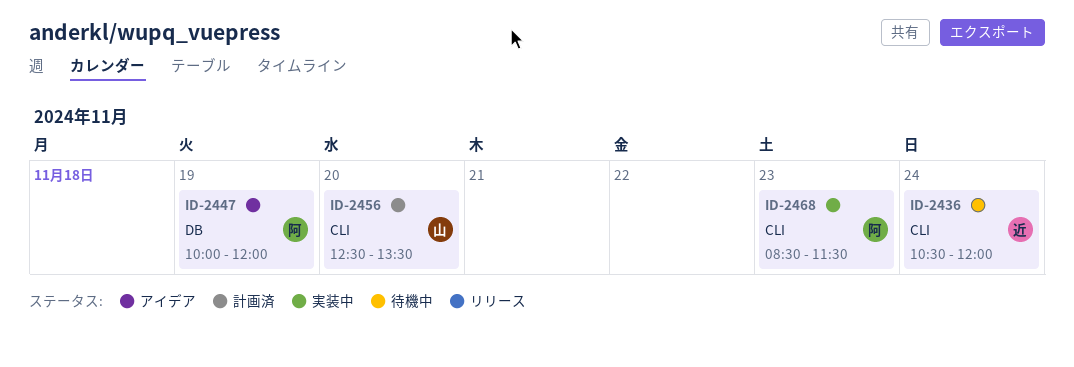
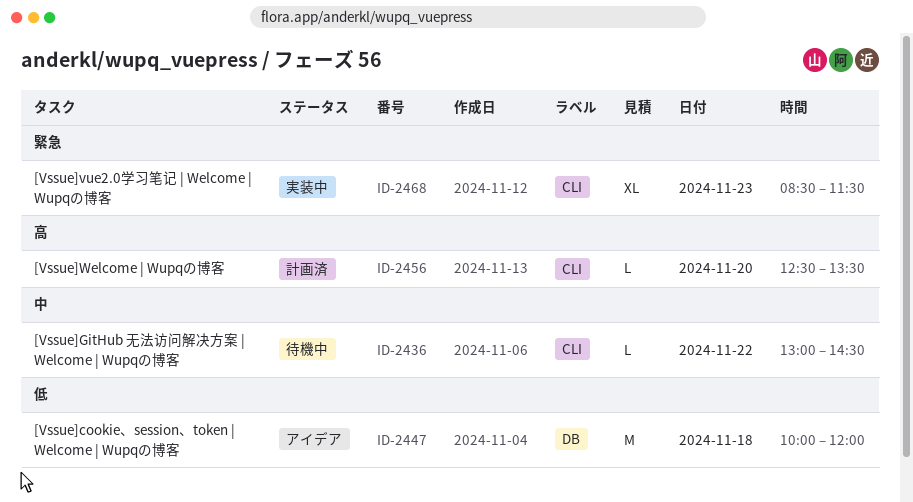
ID-2436, day: Nov 24 -> Nov 22
ID-2436, begins: 10:30 -> 13:00
ID-2436, ends: 12:00 -> 14:30
ID-2447, day: Nov 19 -> Nov 18

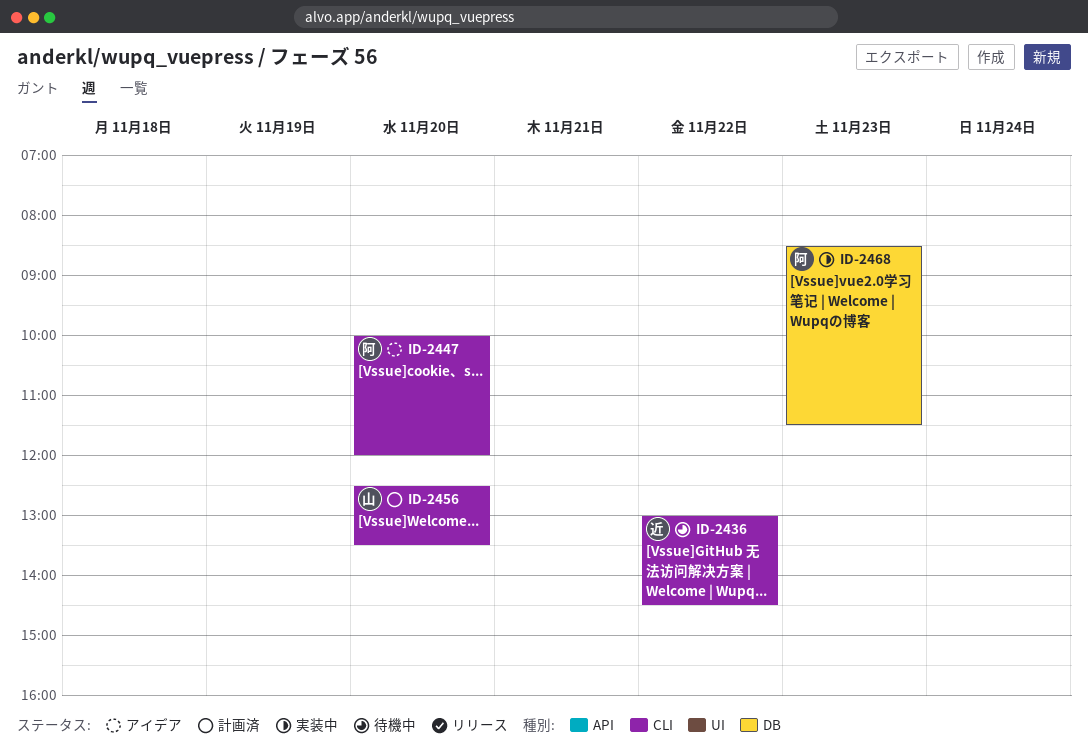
ID-2447, label: DB -> CLI
ID-2447, day: Nov 18 -> Nov 20
ID-2468, label: CLI -> DB

